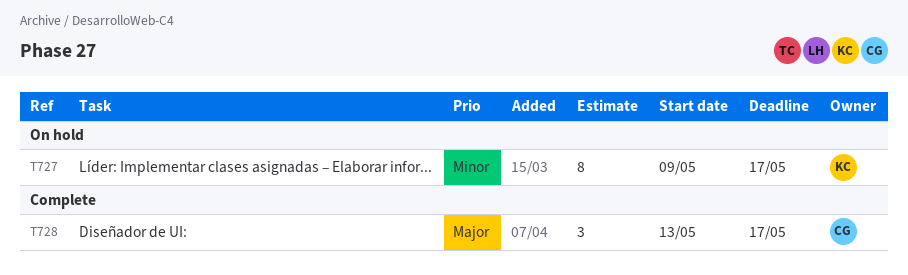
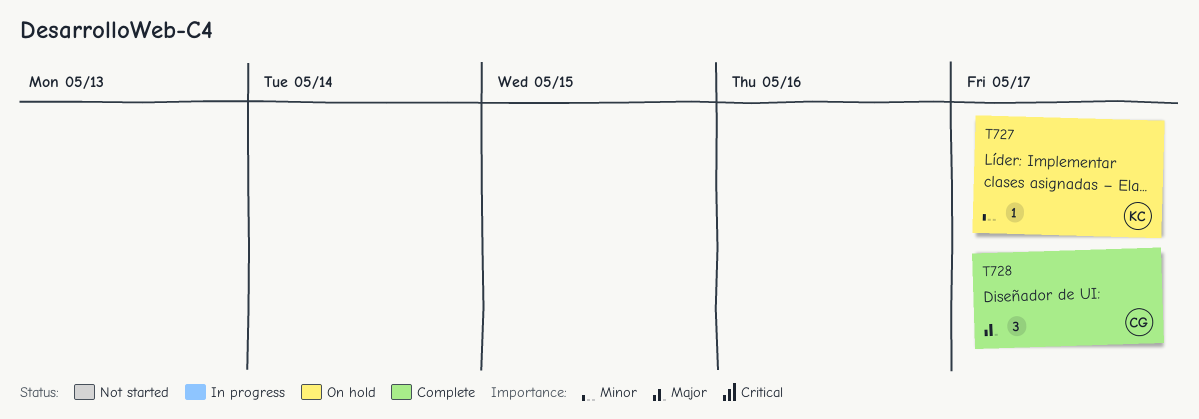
T727, estimate: 8 -> 1

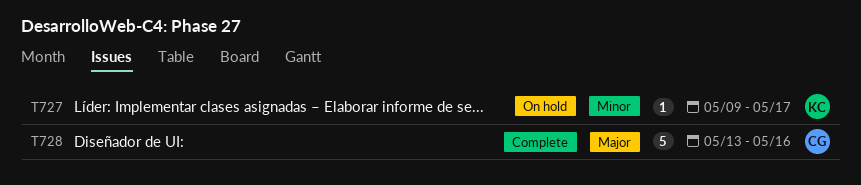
T728, estimate: 3 -> 5
T728, due: May 17 -> May 16

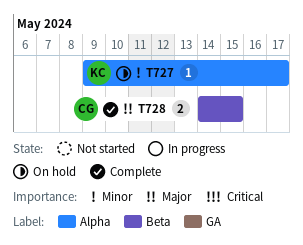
T728, estimate: 5 -> 2
T728, start: May 13 -> May 14
T728, due: May 16 -> May 15

